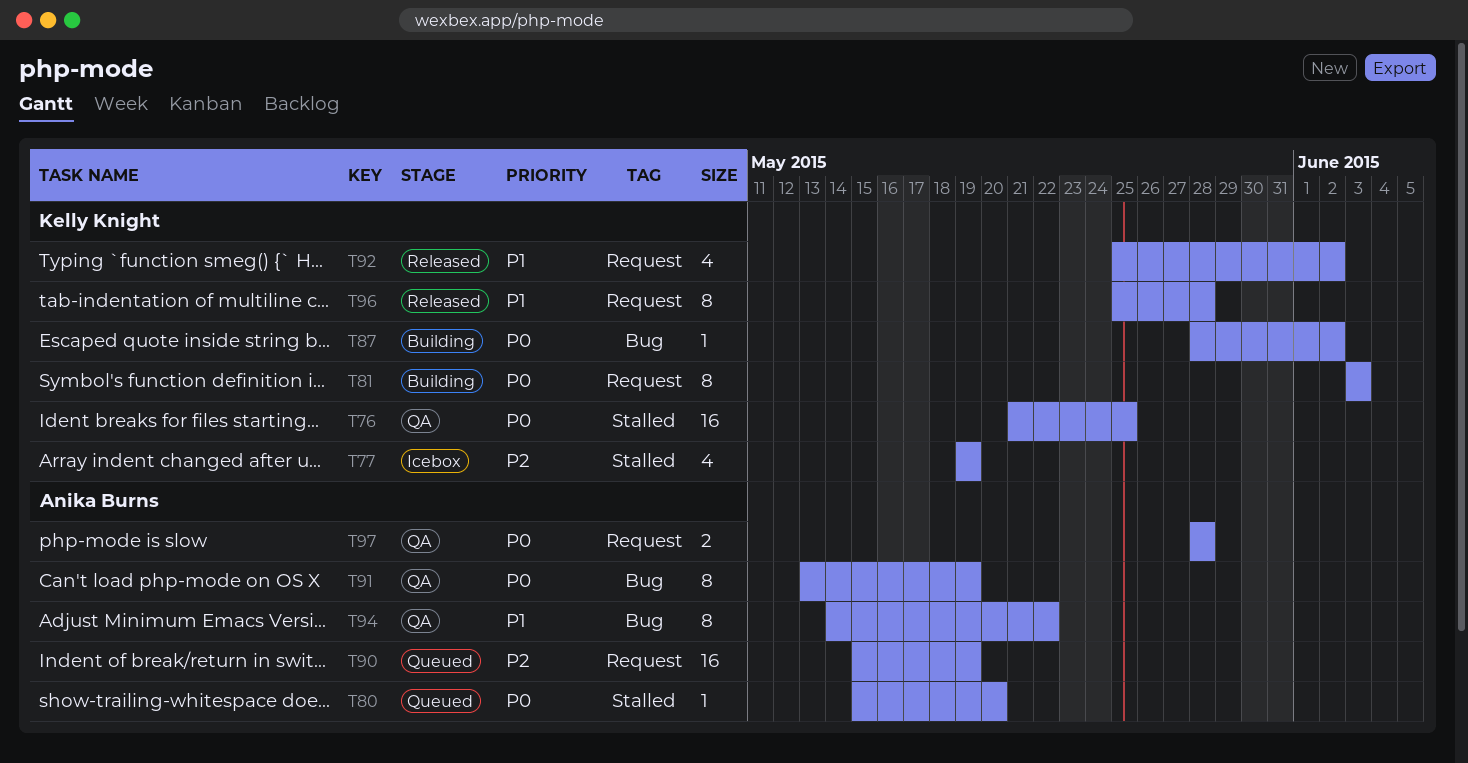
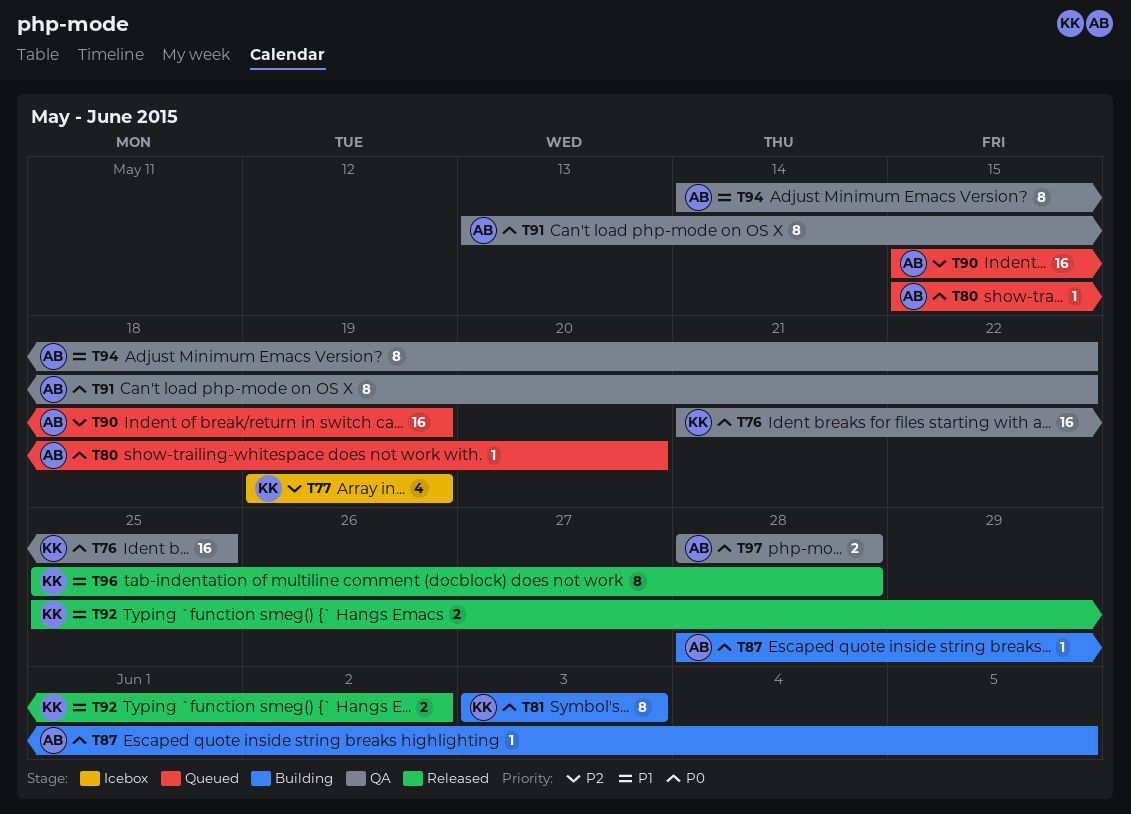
T87, owner: Kelly Knight -> Anika Burns
T87, due: Jun 2 -> Jun 5
T91, due: May 19 -> May 22
T92, estimate: 4 -> 2

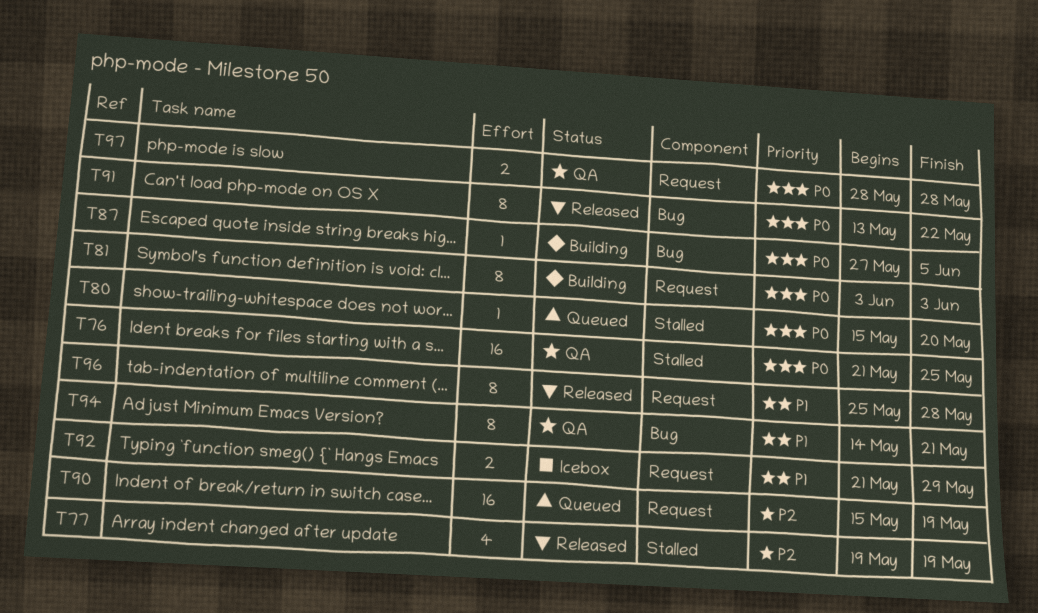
T77, status: Icebox -> Released
T87, start: May 28 -> May 27
T91, status: QA -> Released
T92, status: Released -> Icebox
T92, start: May 25 -> May 21
T92, due: Jun 2 -> May 29
T94, due: May 22 -> May 21

